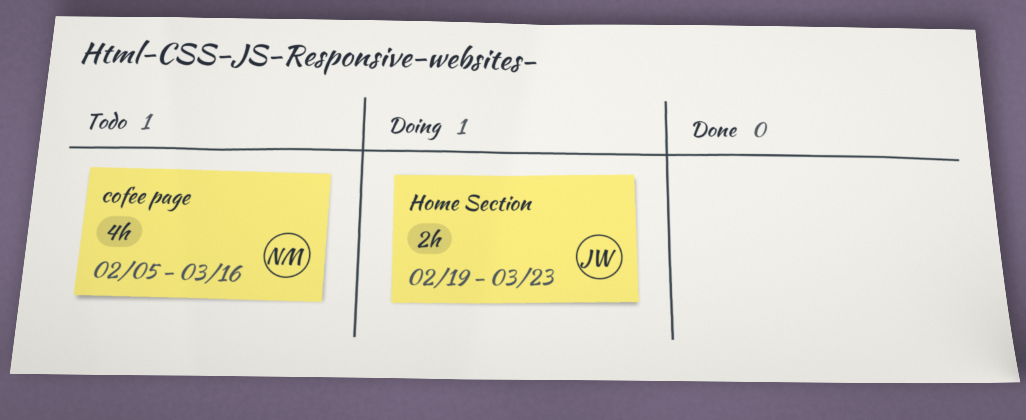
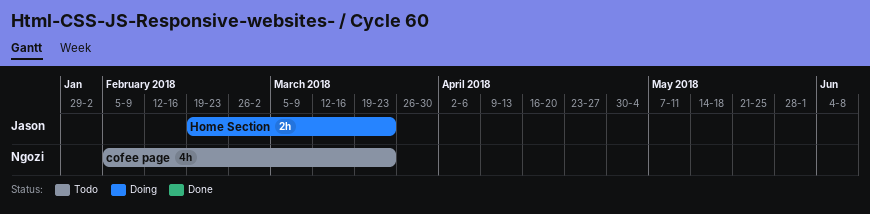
cofee page, due: Mar 16 -> Mar 23

